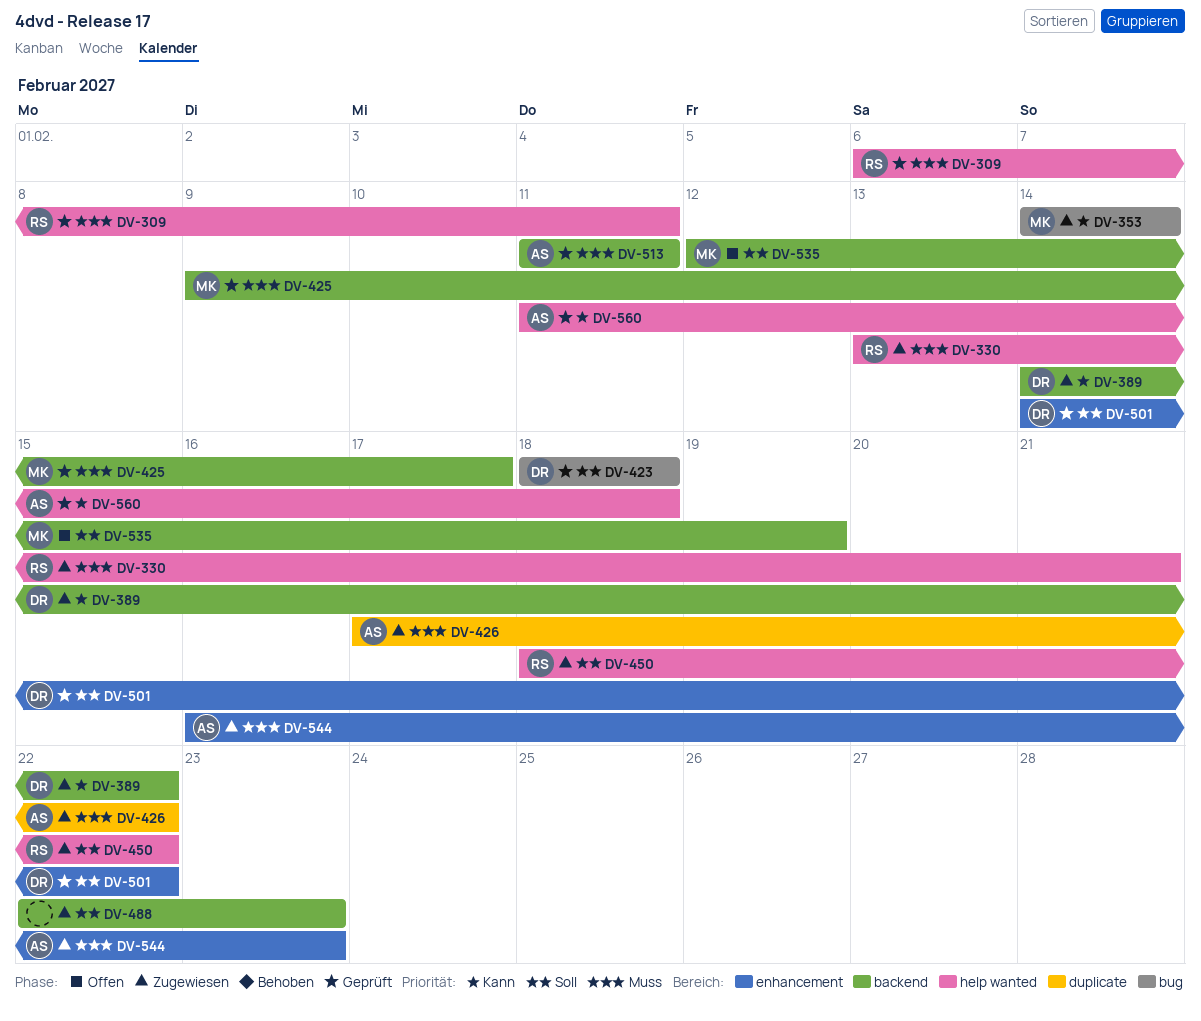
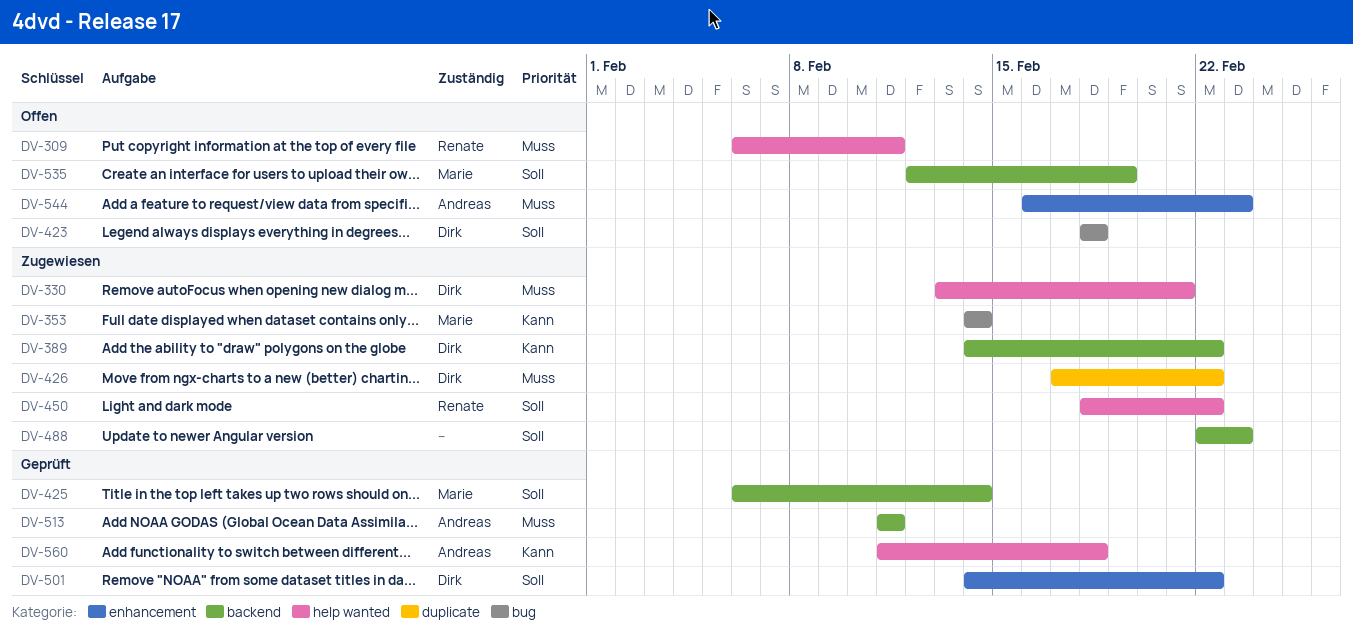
DV-309, status: Geprüft -> Offen
DV-330, owner: Renate -> Dirk
DV-423, status: Geprüft -> Offen
DV-425, priority: Muss -> Soll
DV-425, start: Feb 9 -> Feb 6
DV-425, due: Feb 17 -> Feb 14
DV-426, owner: Andreas -> Dirk
DV-544, status: Zugewiesen -> Offen

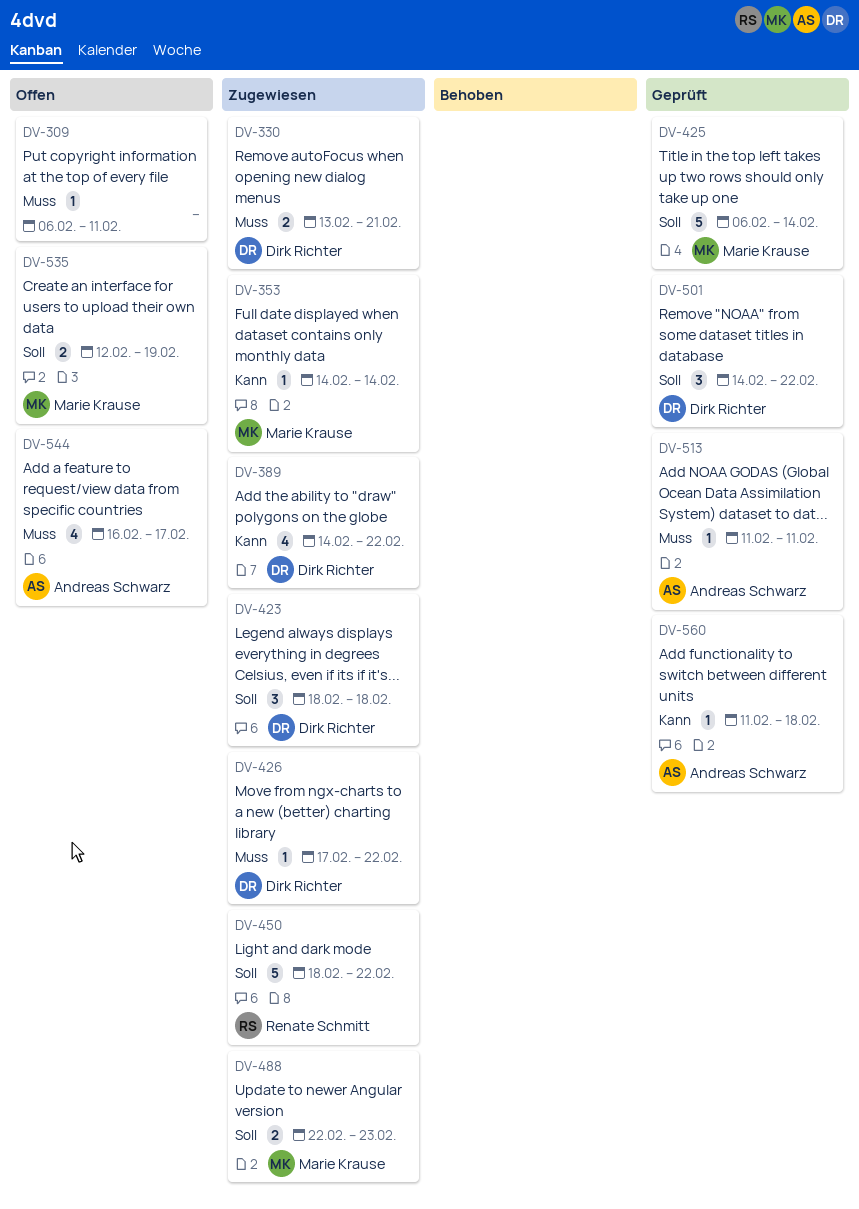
DV-309, owner: Renate Schmitt -> none
DV-423, status: Offen -> Zugewiesen
DV-488, owner: none -> Marie Krause
DV-544, due: Feb 23 -> Feb 17

